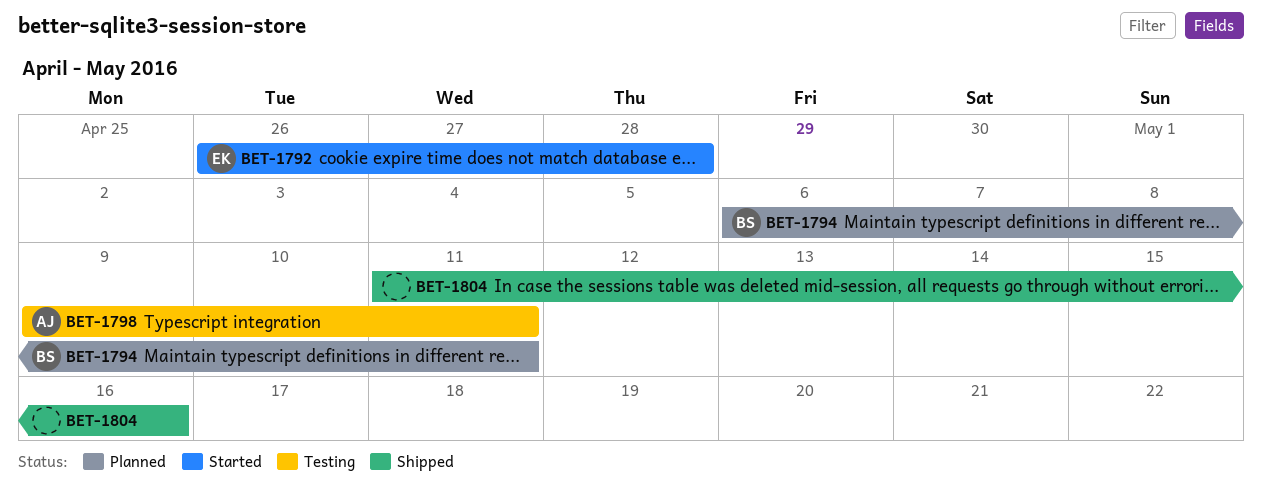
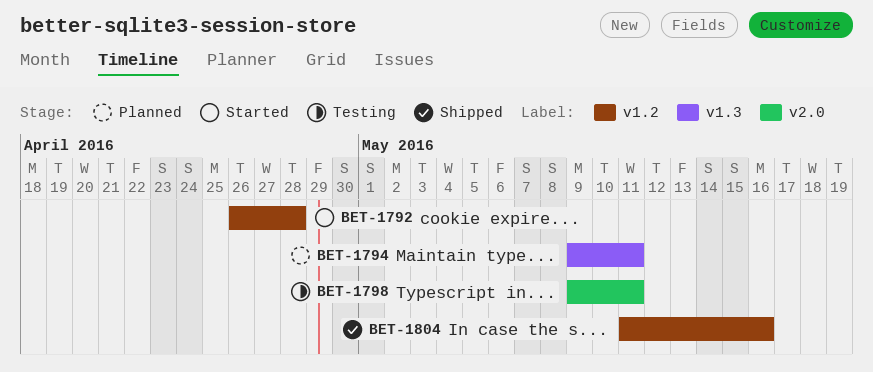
BET-1794, start: May 6 -> May 9

